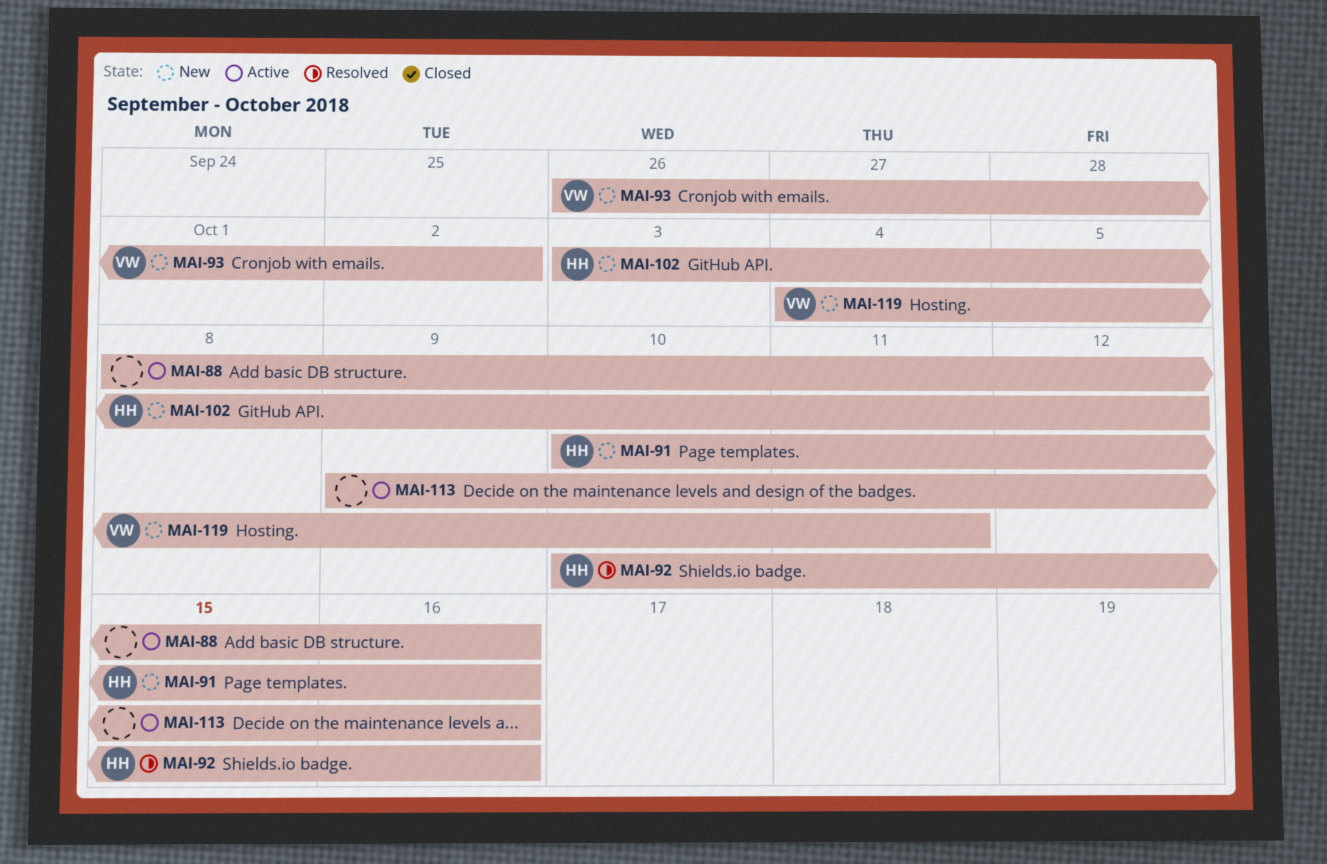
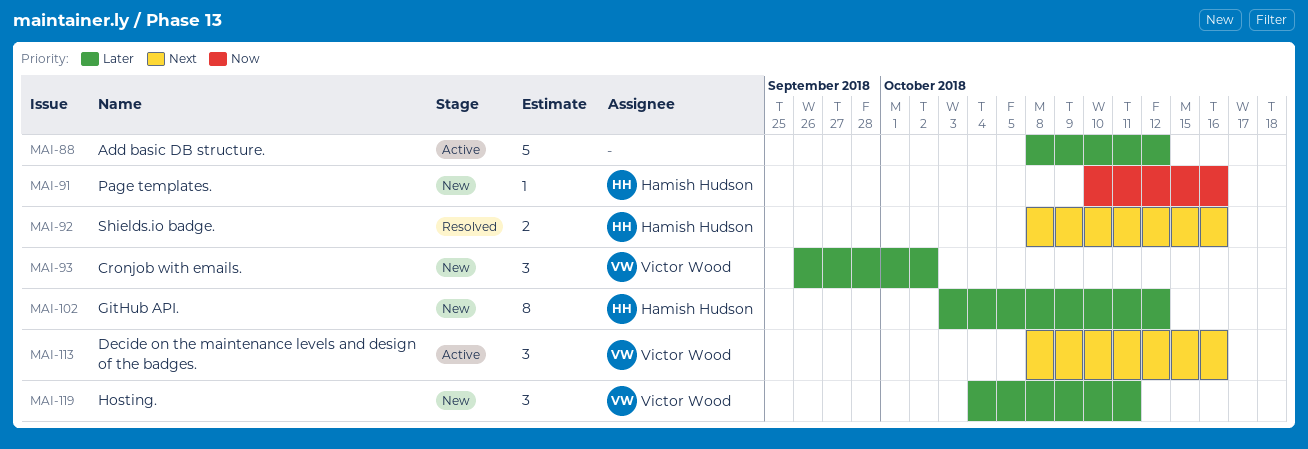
MAI-88, due: Oct 16 -> Oct 12
MAI-92, start: Oct 10 -> Oct 8
MAI-113, owner: none -> Victor Wood
MAI-113, start: Oct 9 -> Oct 8

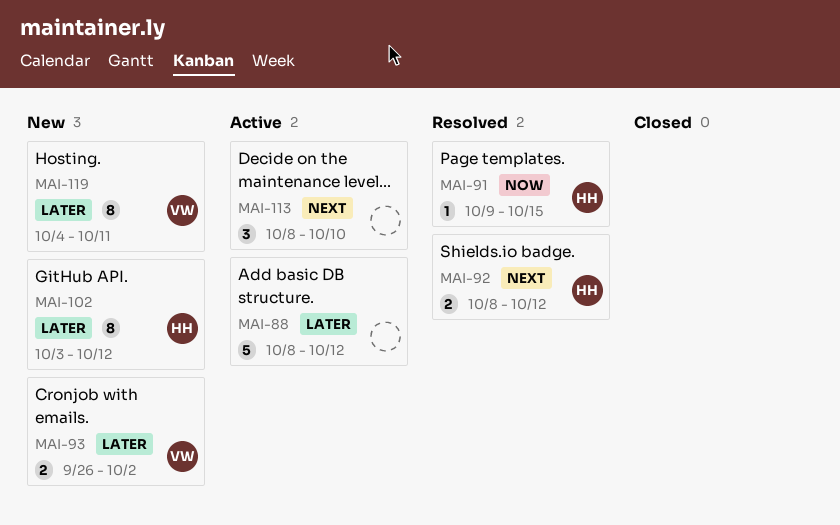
MAI-91, status: New -> Resolved
MAI-91, start: Oct 10 -> Oct 9
MAI-91, due: Oct 16 -> Oct 15
MAI-92, due: Oct 16 -> Oct 12
MAI-93, estimate: 3 -> 2
MAI-113, owner: Victor Wood -> none
MAI-113, due: Oct 16 -> Oct 10
MAI-119, estimate: 3 -> 8

